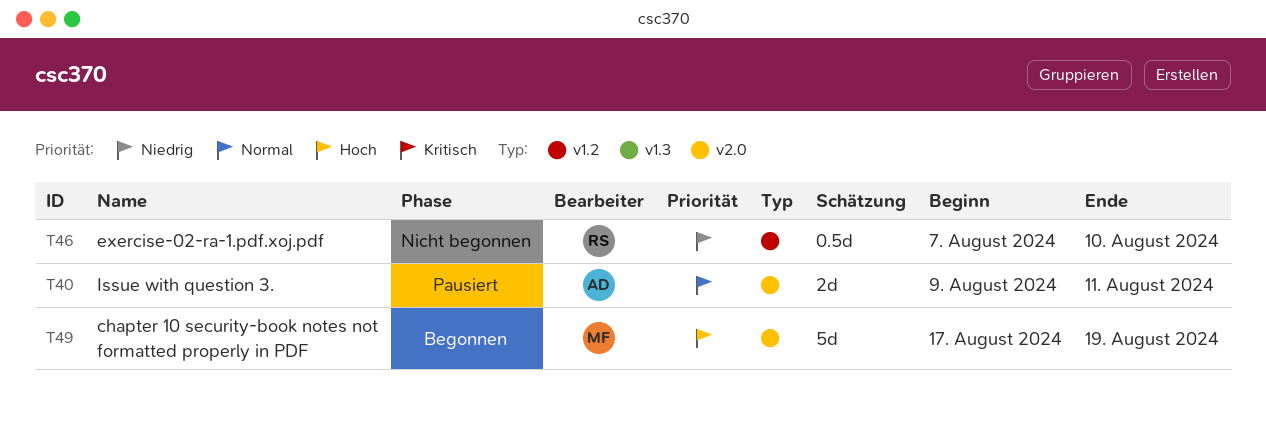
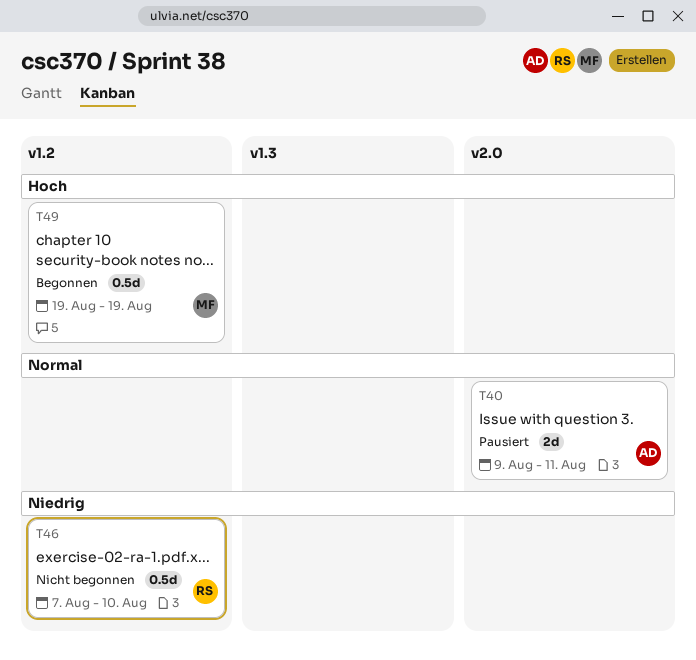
T49, label: v2.0 -> v1.2
T49, estimate: 5d -> 0.5d
T49, start: Aug 17 -> Aug 19

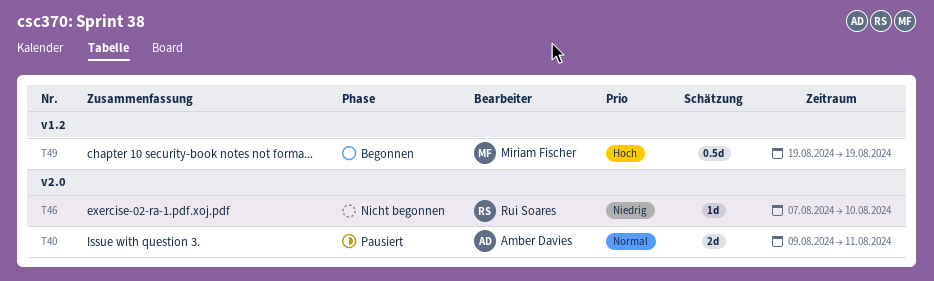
T46, label: v1.2 -> v2.0
T46, estimate: 0.5d -> 1d

